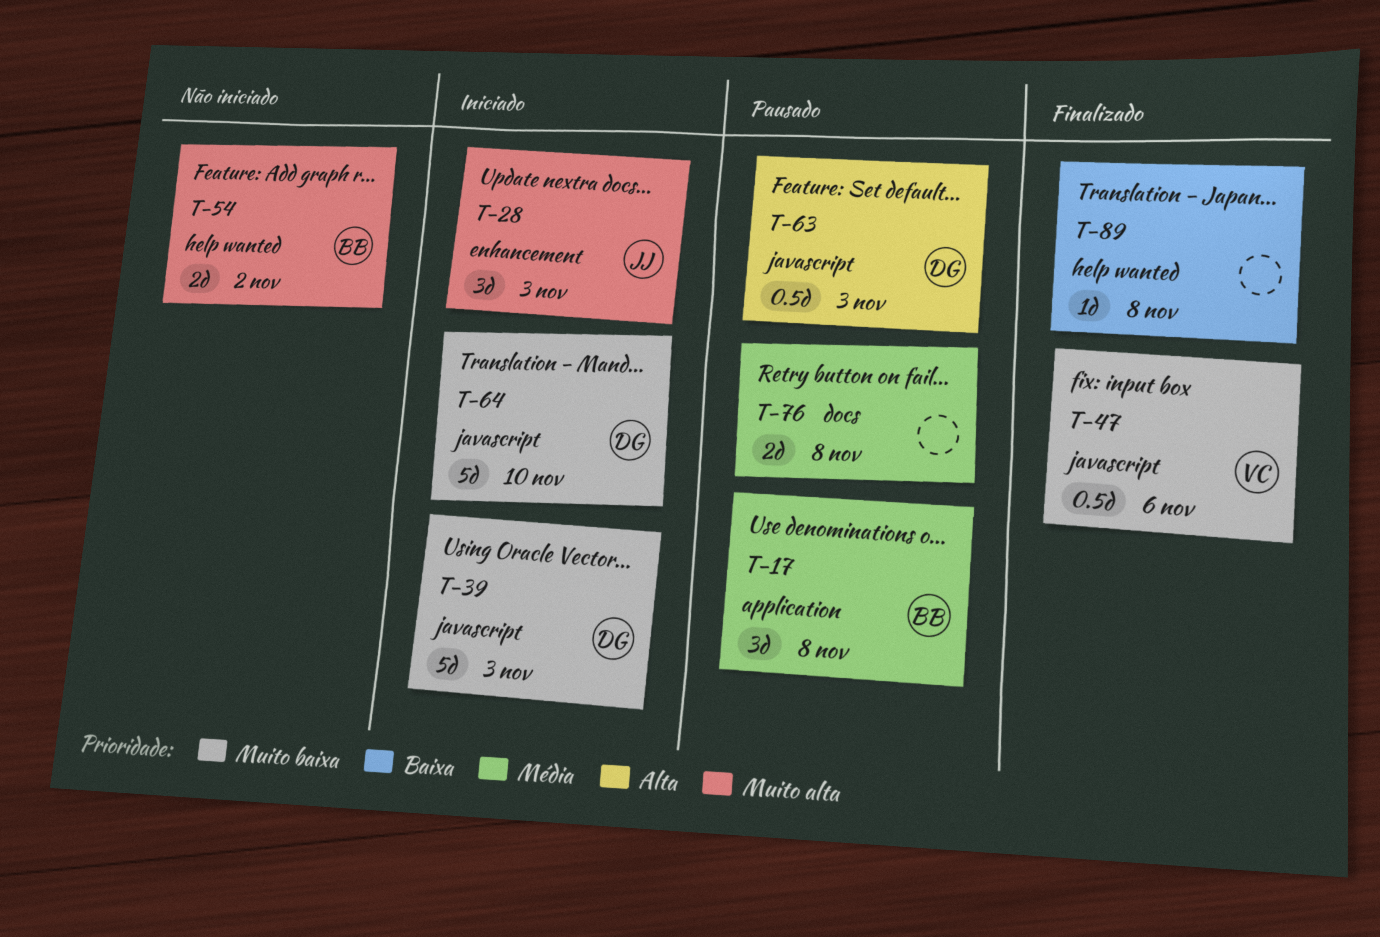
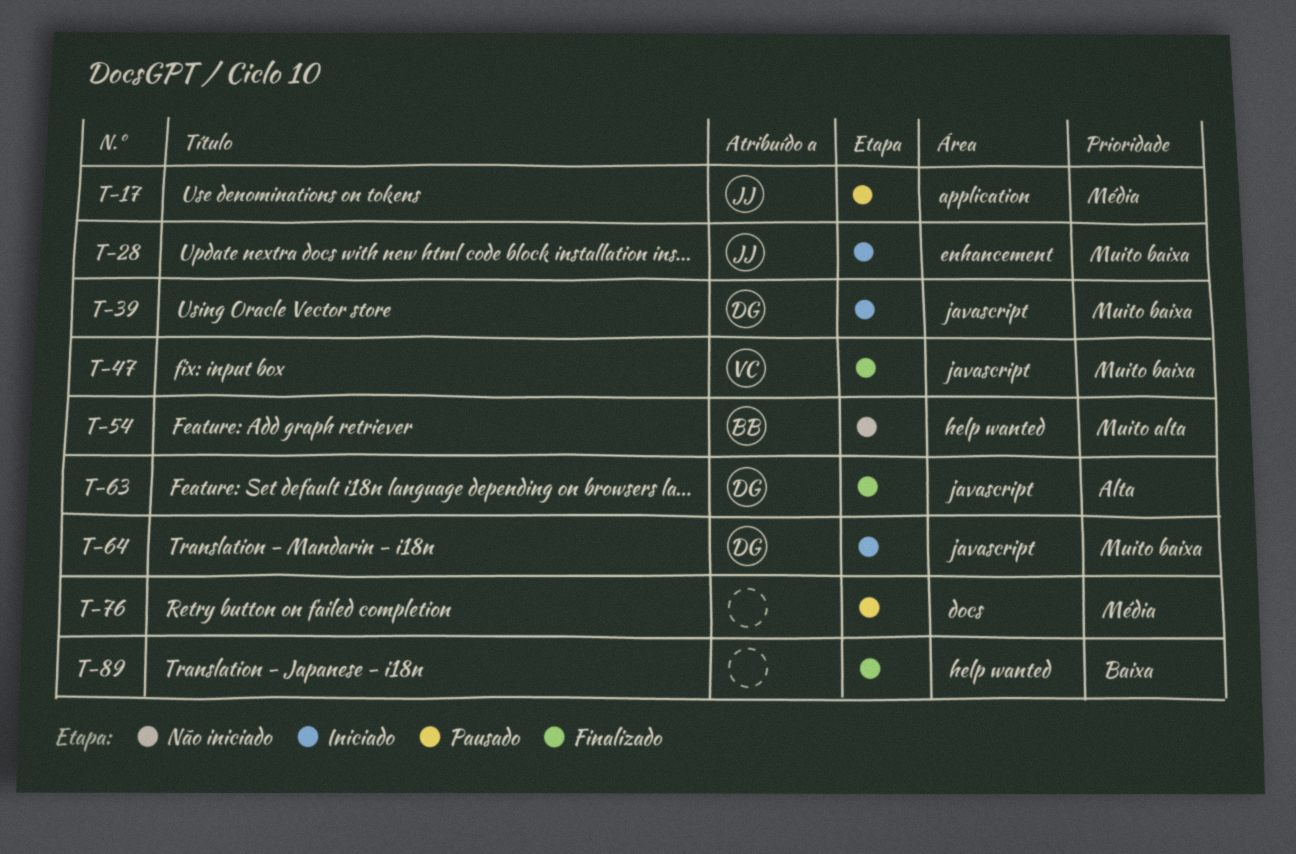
T-17, owner: BB -> JJ
T-28, priority: Muito alta -> Muito baixa
T-63, status: Pausado -> Finalizado

